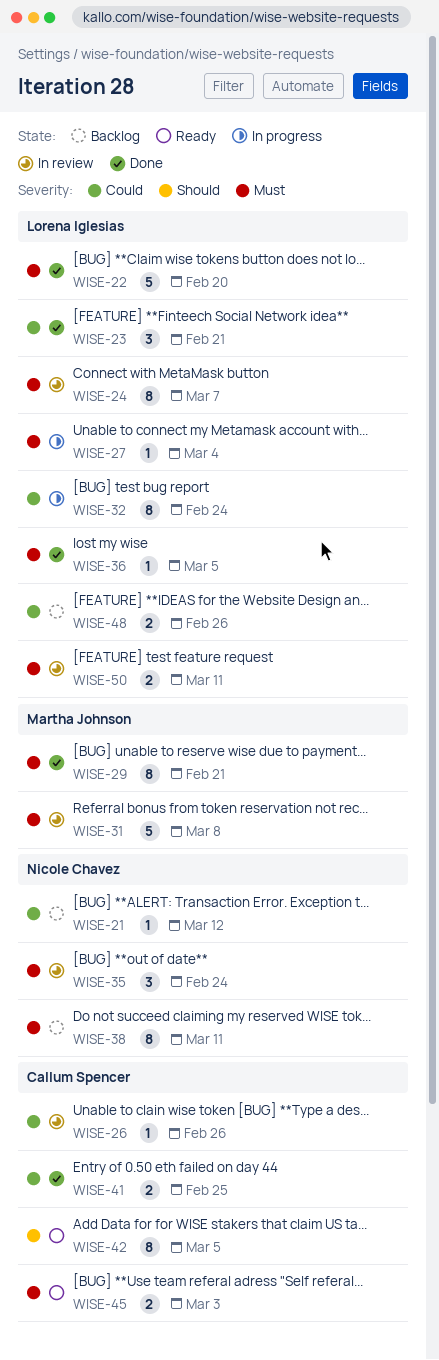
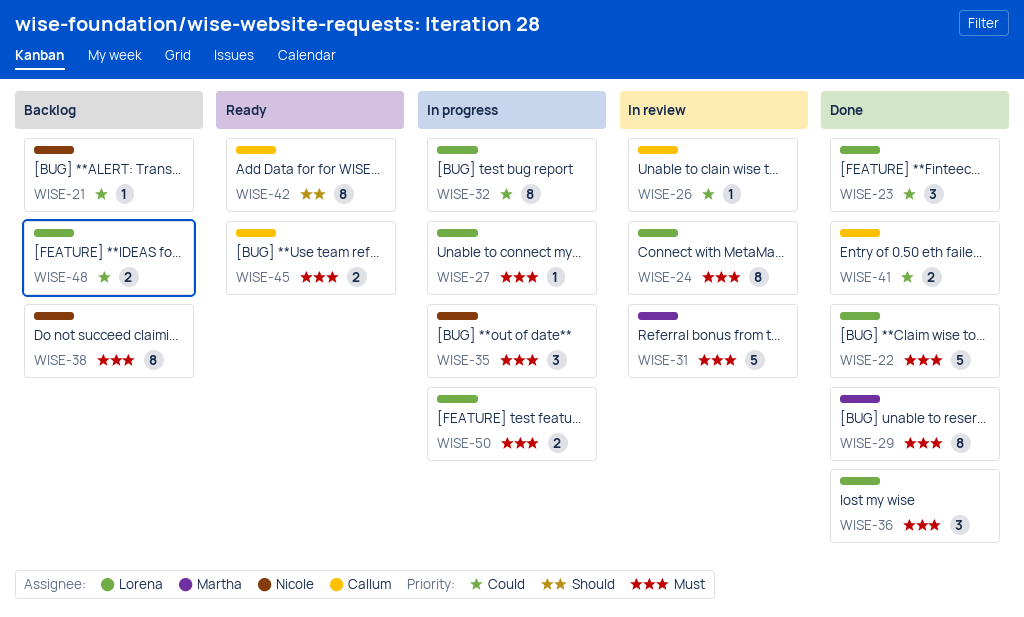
WISE-35, status: In review -> In progress
WISE-36, estimate: 1 -> 3
WISE-50, status: In review -> In progress

